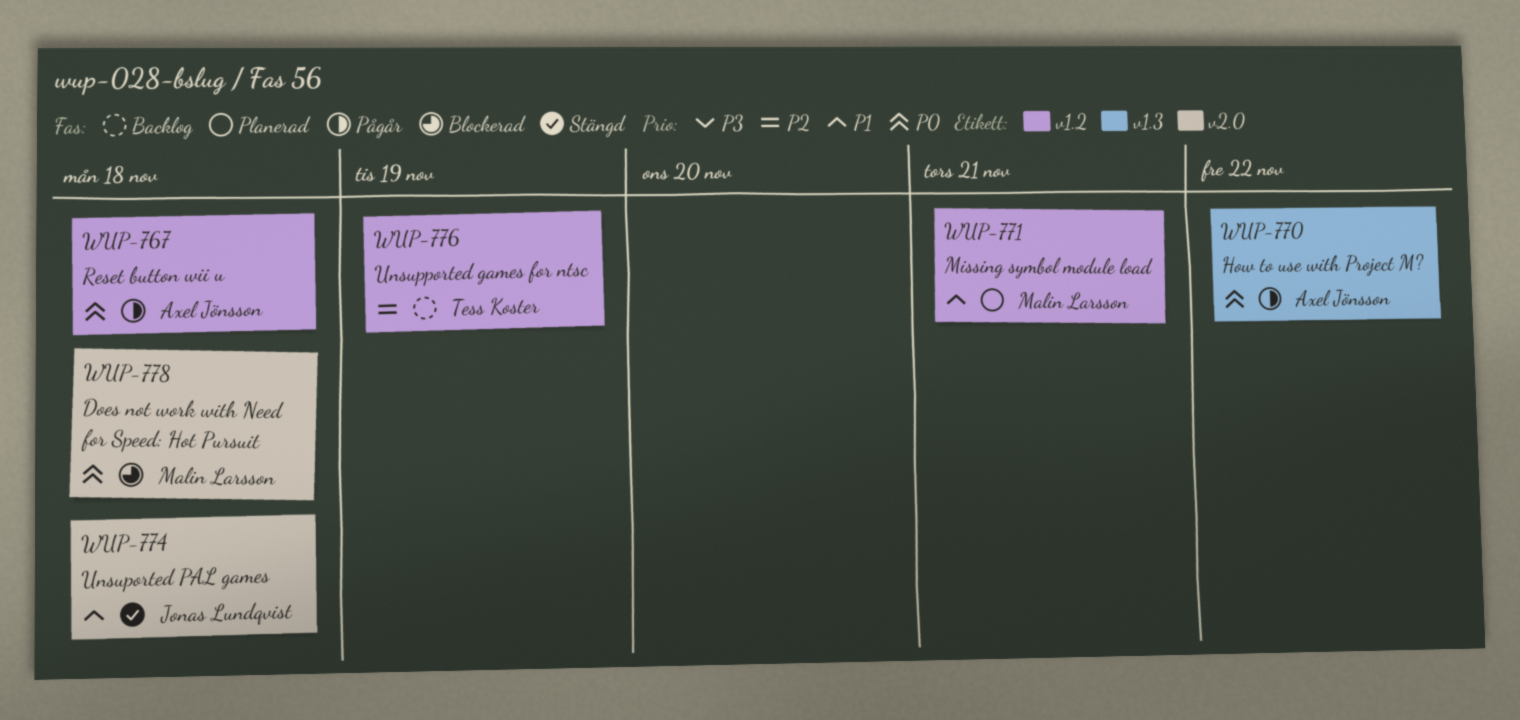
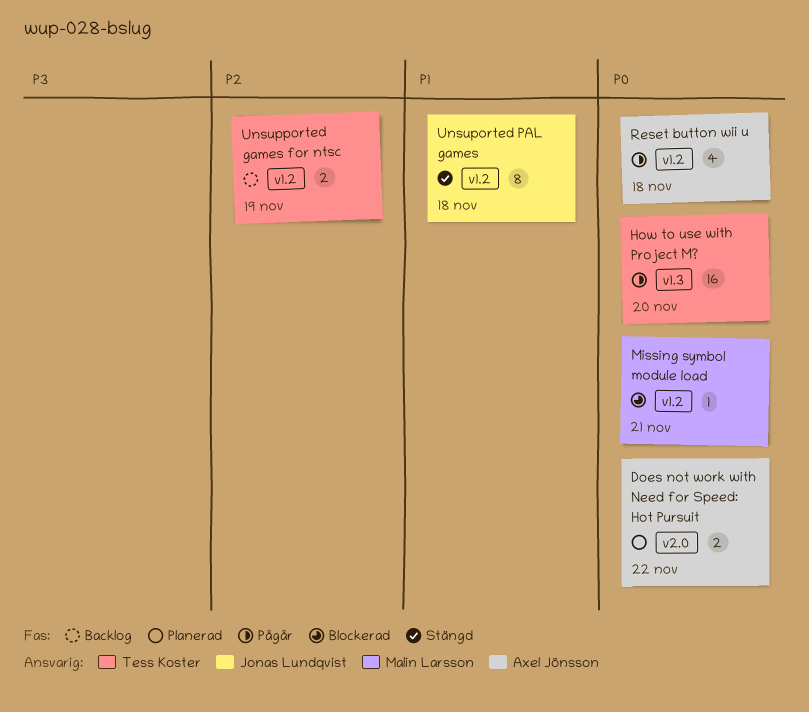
Does not work with Need for Speed: Hot Pursuit, status: Blockerad -> Planerad
Does not work with Need for Speed: Hot Pursuit, owner: Malin Larsson -> Axel Jönsson
Does not work with Need for Speed: Hot Pursuit, due: Nov 18 -> Nov 22
How to use with Project M?, owner: Axel Jönsson -> Tess Koster
How to use with Project M?, due: Nov 22 -> Nov 20
Missing symbol module load, status: Planerad -> Blockerad
Missing symbol module load, priority: P1 -> P0
Unsuported PAL games, label: v2.0 -> v1.2

